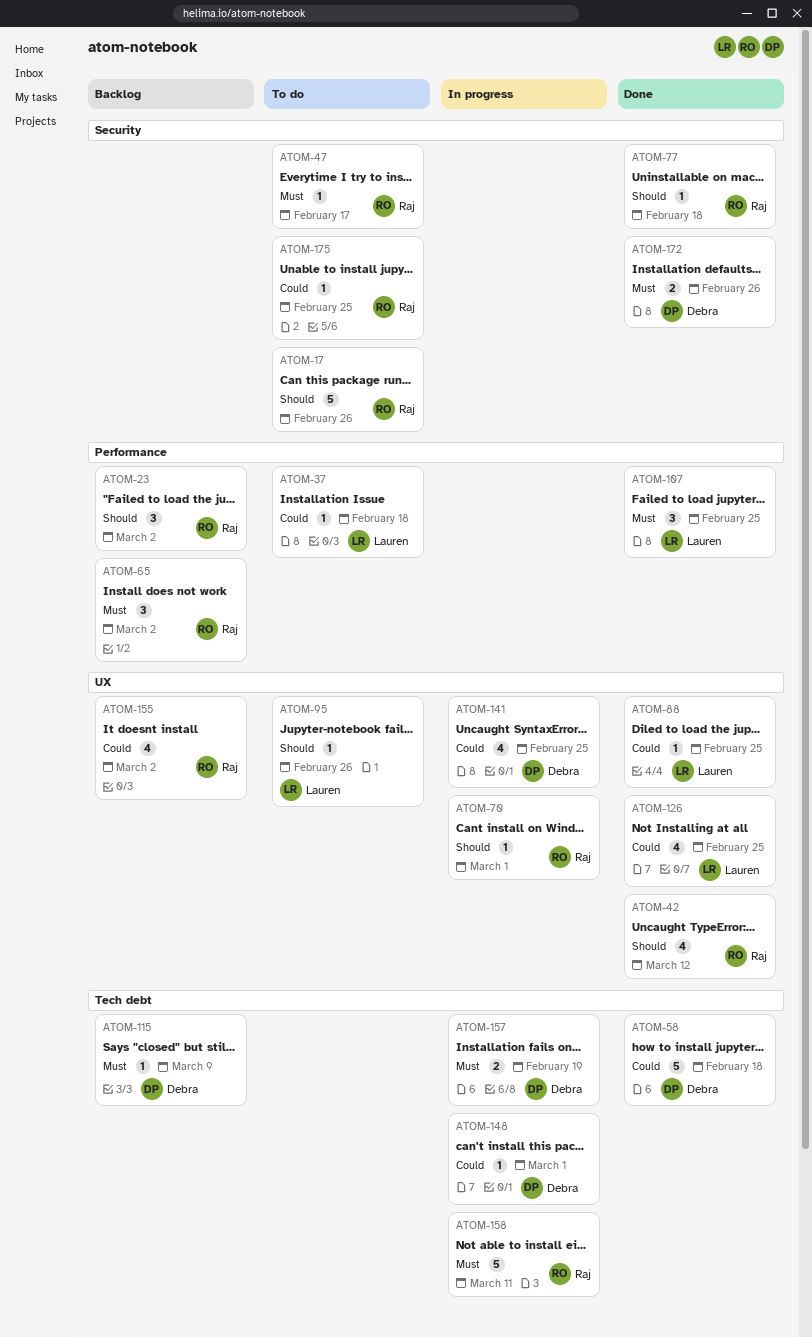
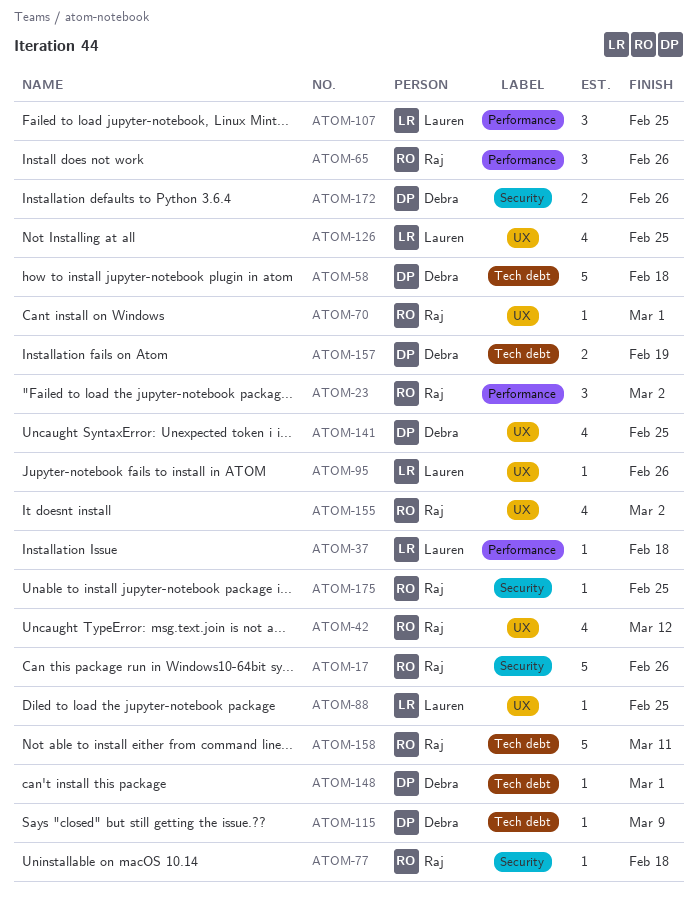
ATOM-47: present -> none
ATOM-65, due: Mar 2 -> Feb 26

